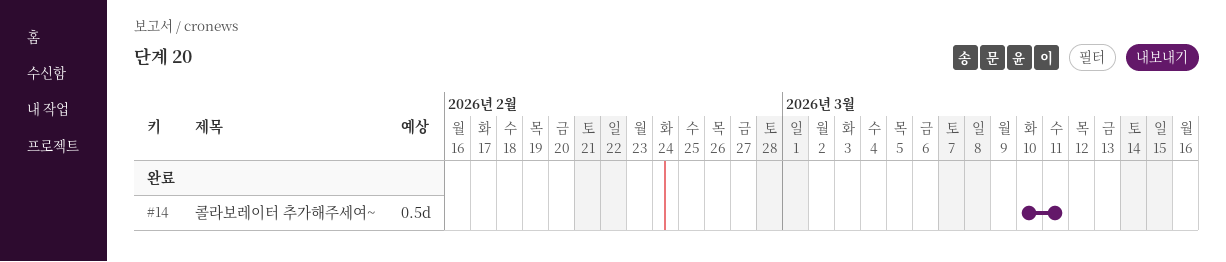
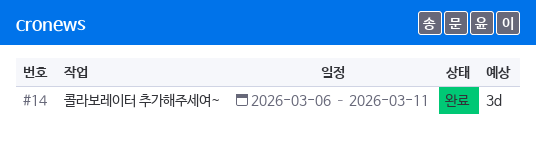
#14, estimate: 0.5d -> 3d
#14, start: Mar 10 -> Mar 6

